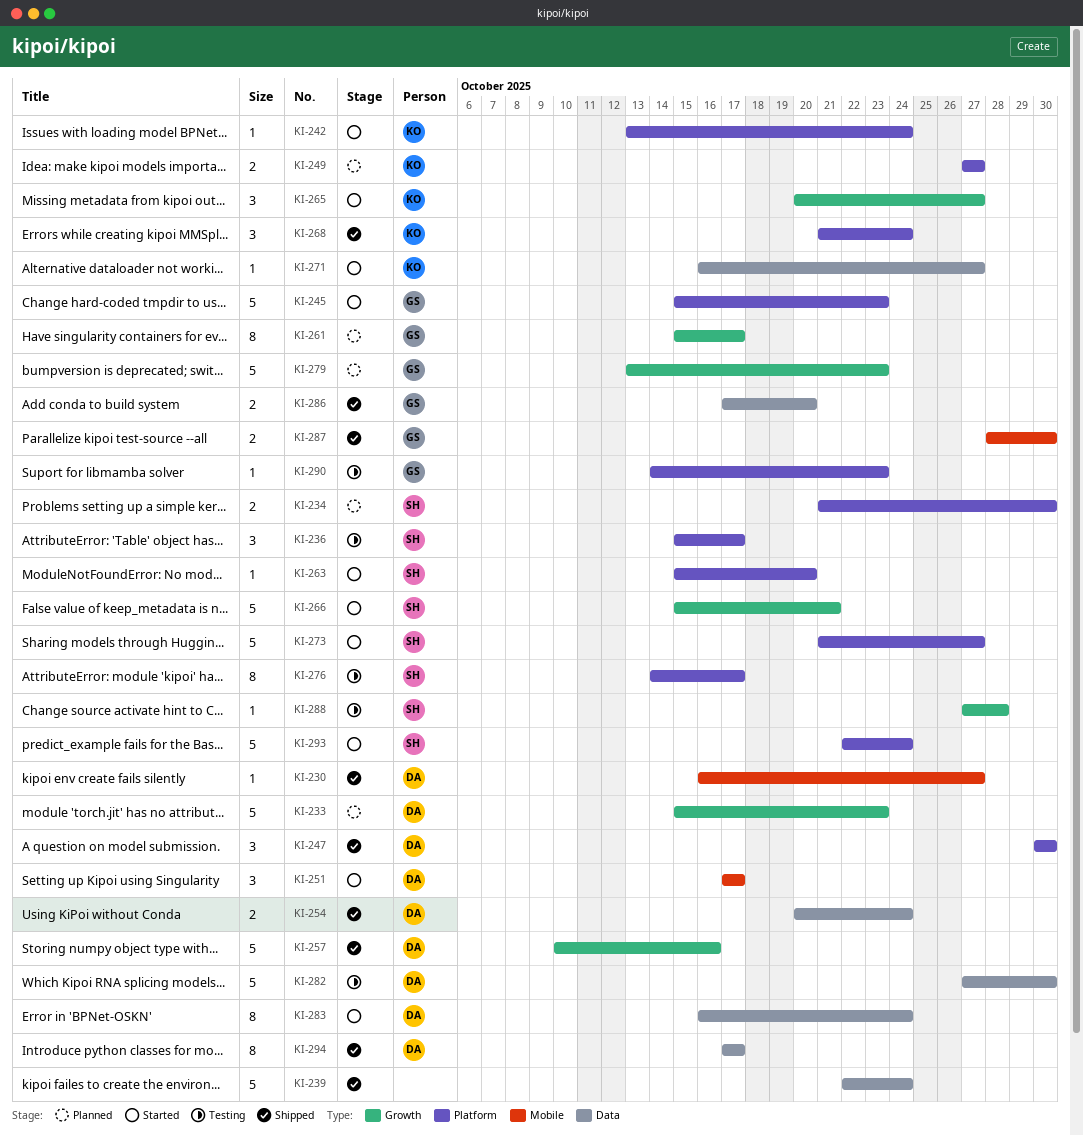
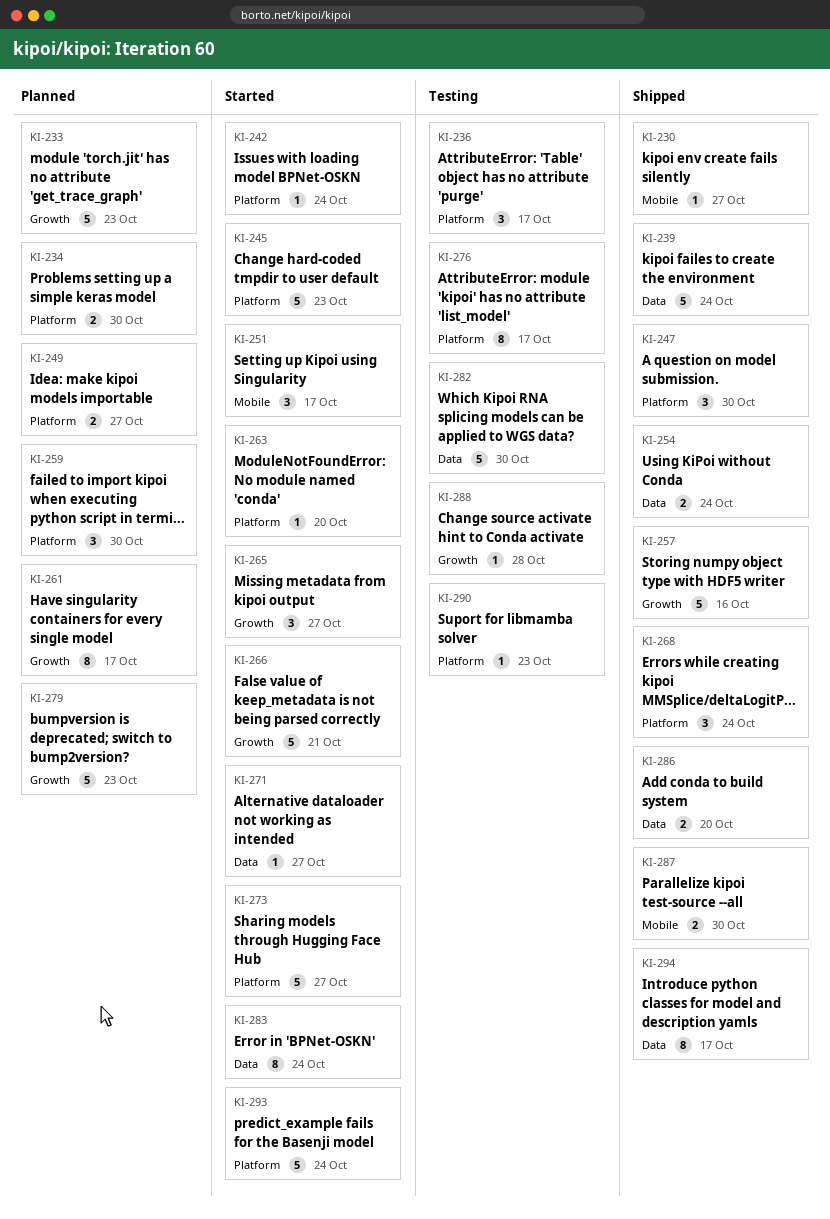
KI-259: none -> present

